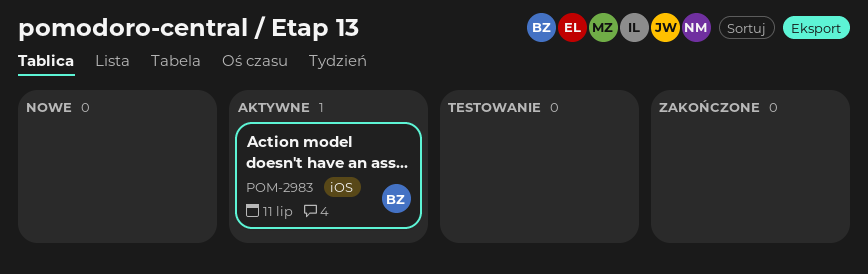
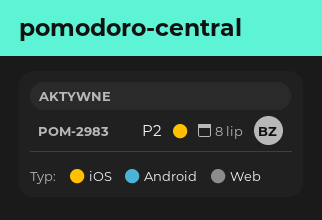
POM-2983, due: Jul 11 -> Jul 8

